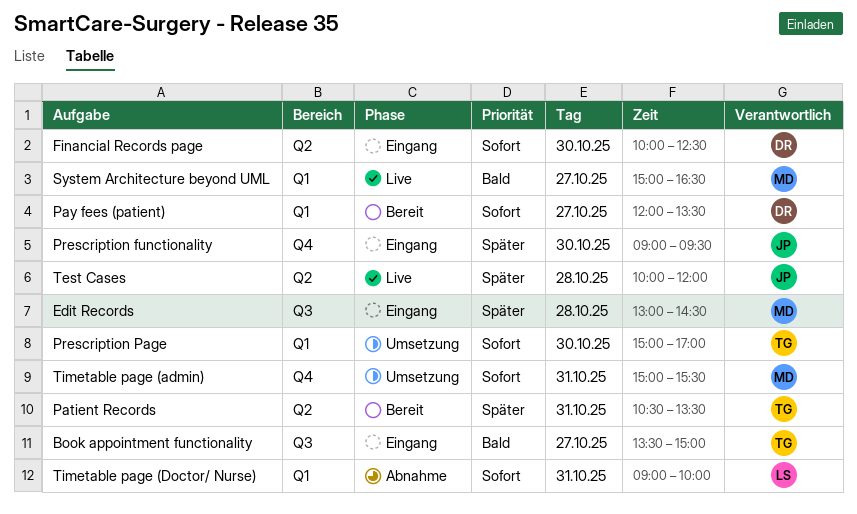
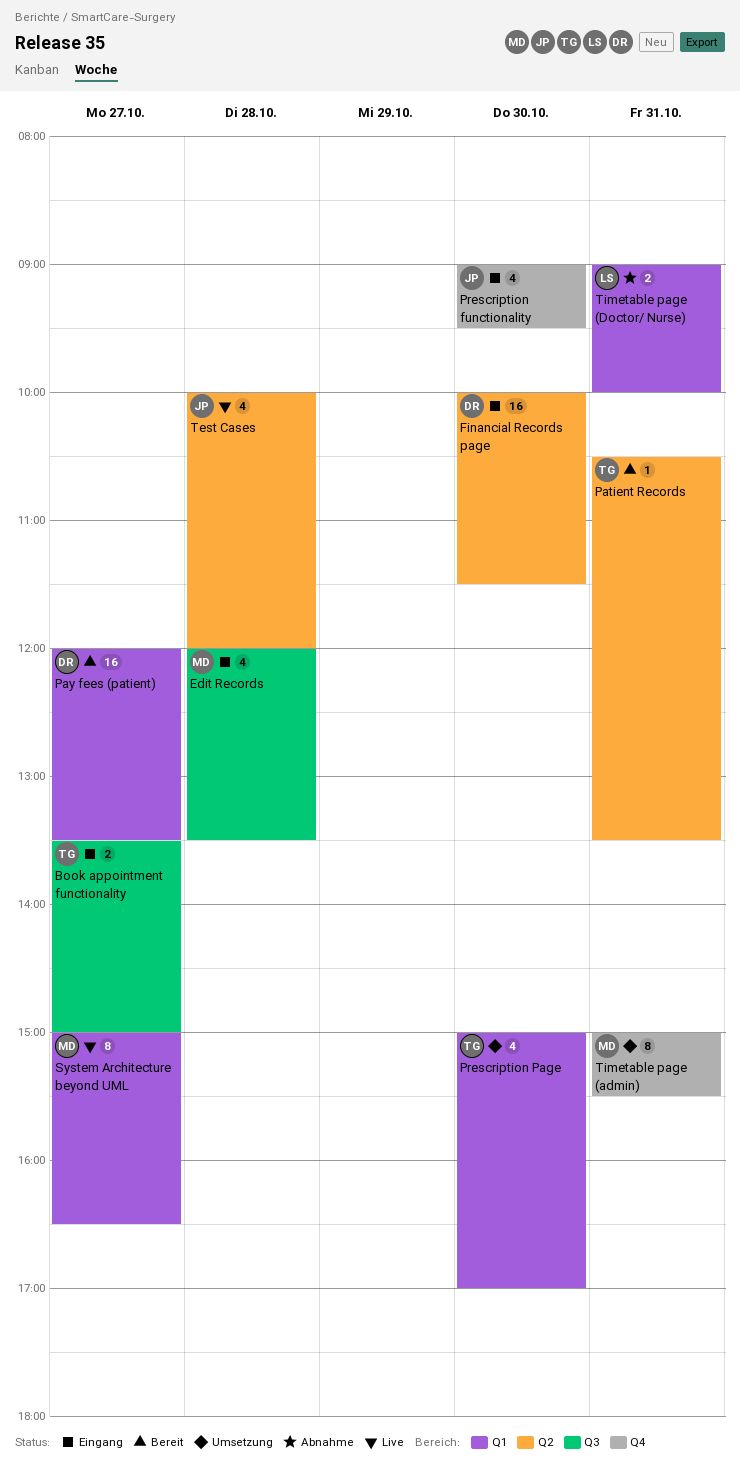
Edit Records, begins: 13:00 -> 12:00
Edit Records, ends: 14:30 -> 13:30
Financial Records page, ends: 12:30 -> 11:30

